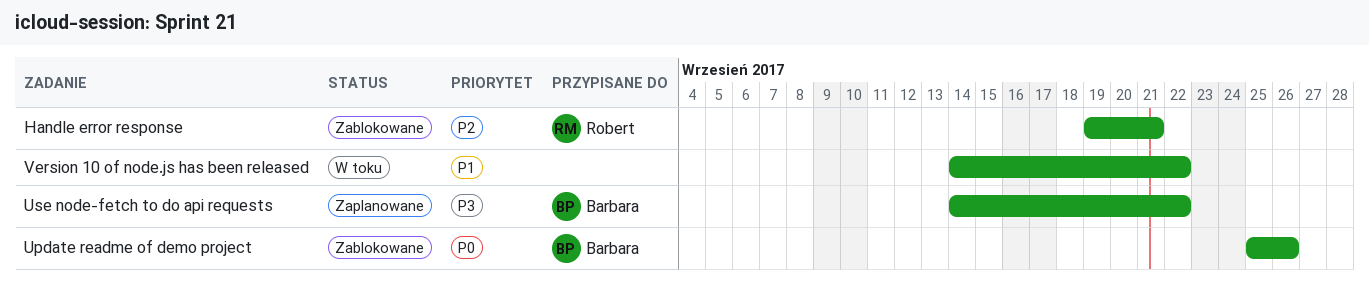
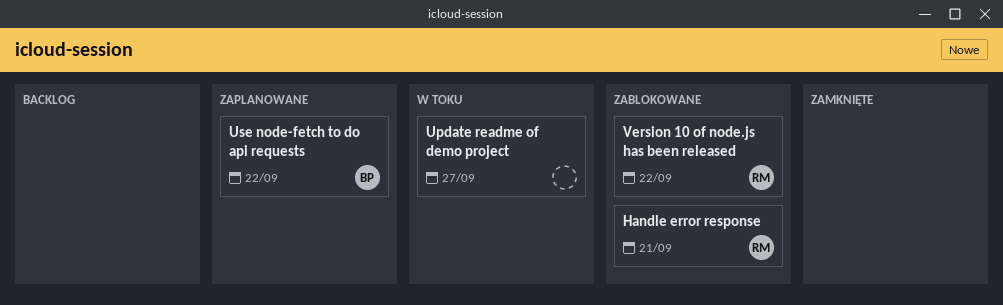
Update readme of demo project, status: Zablokowane -> W toku
Update readme of demo project, owner: Barbara -> none
Update readme of demo project, due: Sep 26 -> Sep 27
Version 10 of node.js has been released, status: W toku -> Zablokowane
Version 10 of node.js has been released, owner: none -> Robert

